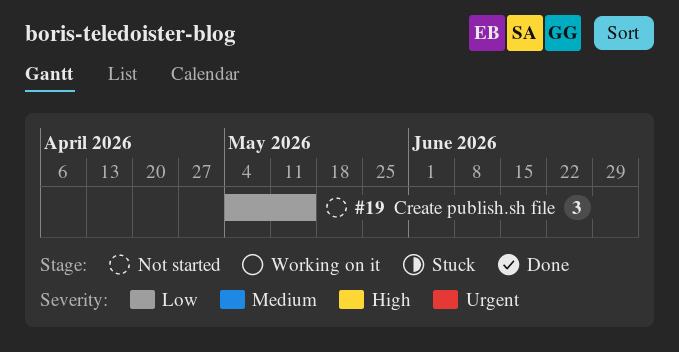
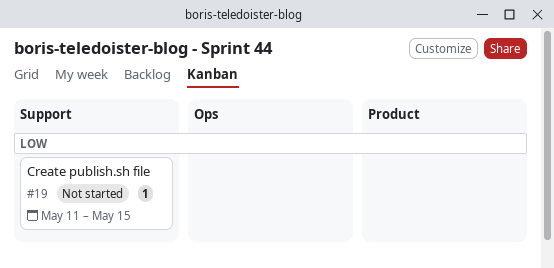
#19, estimate: 3 -> 1
#19, start: May 4 -> May 11

